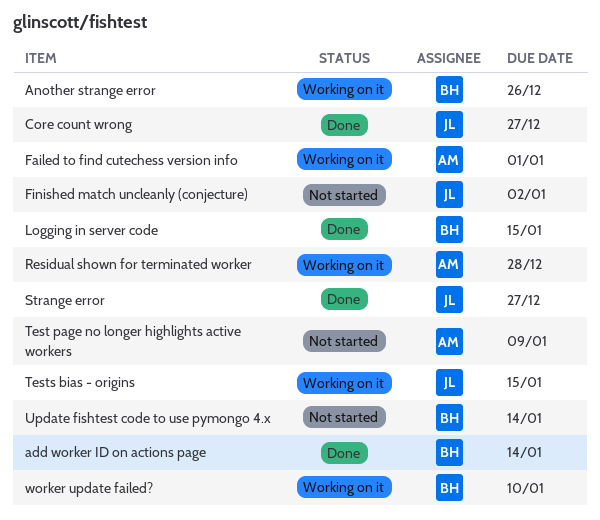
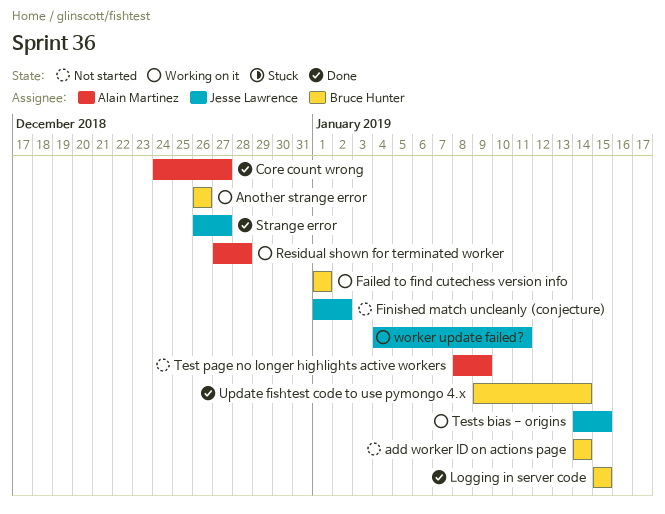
add worker ID on actions page, status: Done -> Not started
Core count wrong, owner: Jesse Lawrence -> Alain Martinez
Failed to find cutechess version info, owner: Alain Martinez -> Bruce Hunter
Update fishtest code to use pymongo 4.x, status: Not started -> Done
worker update failed?, owner: Bruce Hunter -> Jesse Lawrence
worker update failed?, due: Jan 10 -> Jan 11

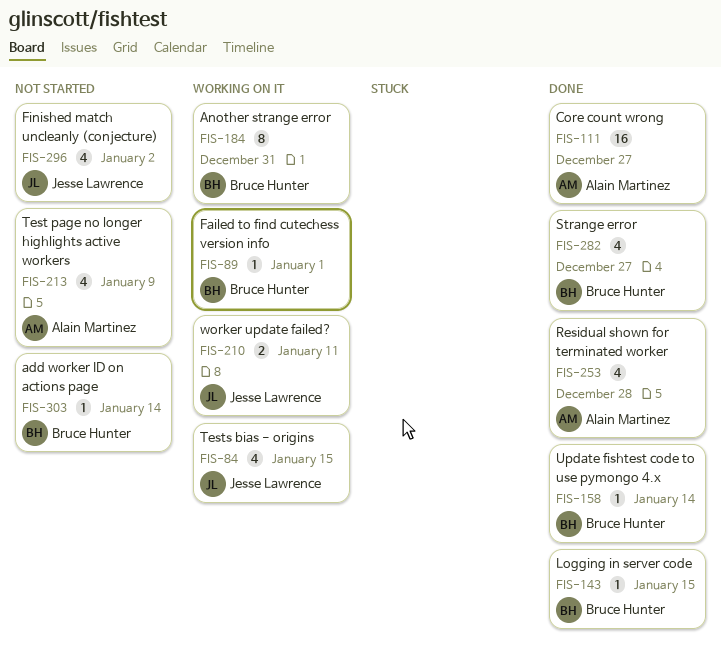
Another strange error, due: Dec 26 -> Dec 31
Residual shown for terminated worker, status: Working on it -> Done
Strange error, owner: Jesse Lawrence -> Bruce Hunter

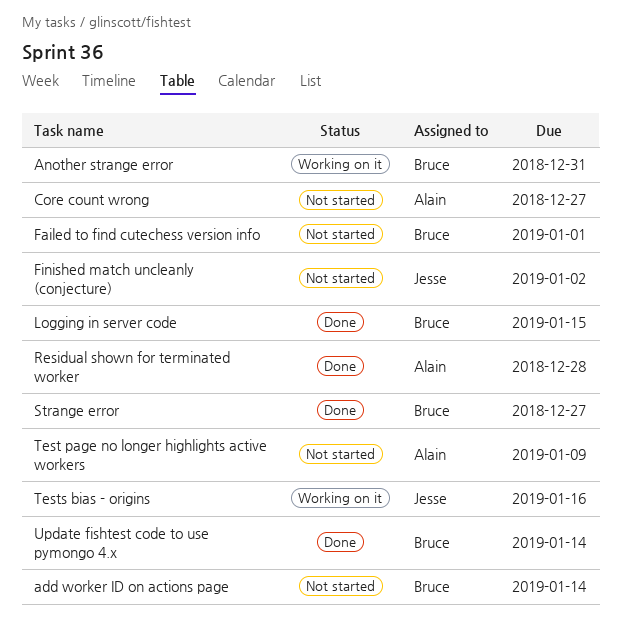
Core count wrong, status: Done -> Not started
Failed to find cutechess version info, status: Working on it -> Not started
Tests bias - origins, due: Jan 15 -> Jan 16
worker update failed?: present -> none

